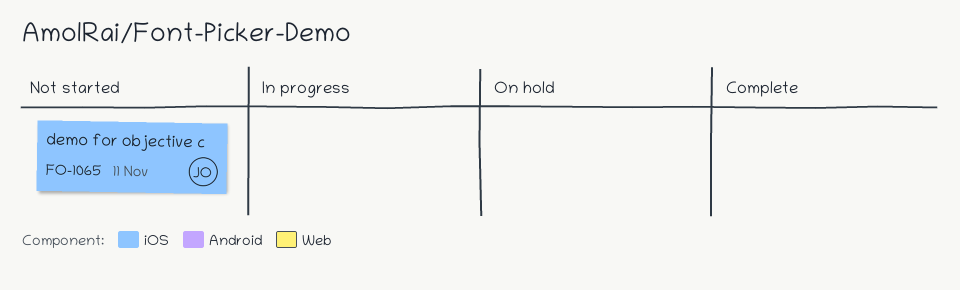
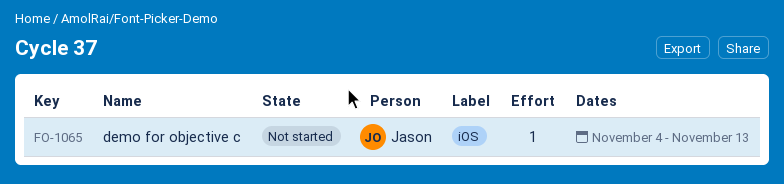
FO-1065, due: Nov 11 -> Nov 13

